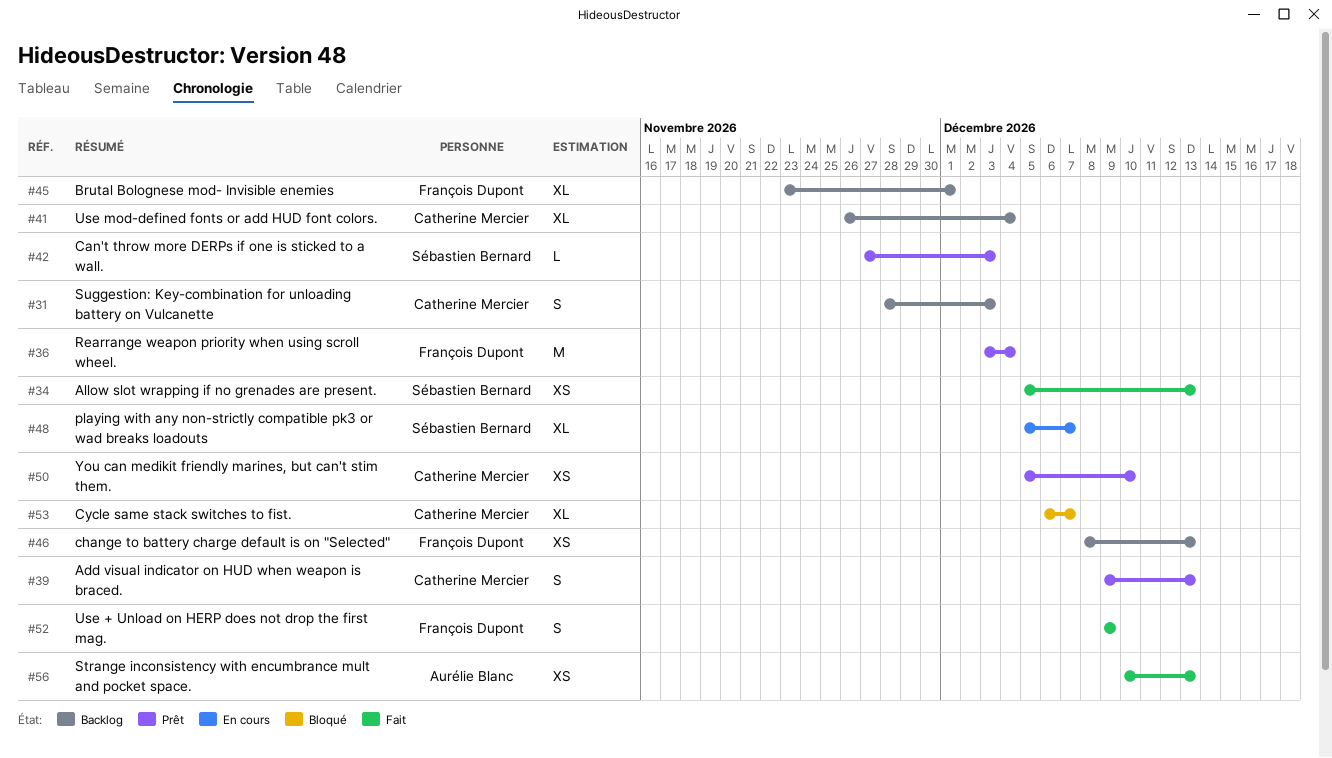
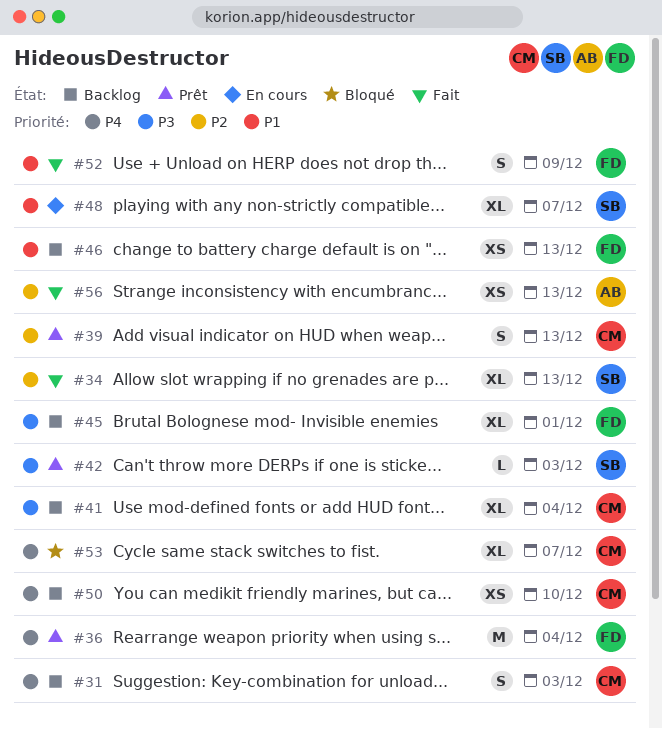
#34, estimate: XS -> XL
#50, status: Prêt -> Backlog

